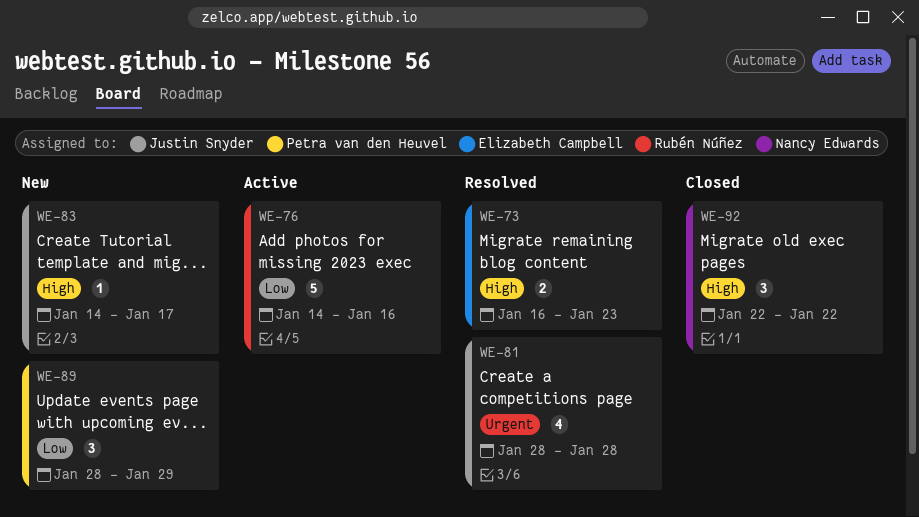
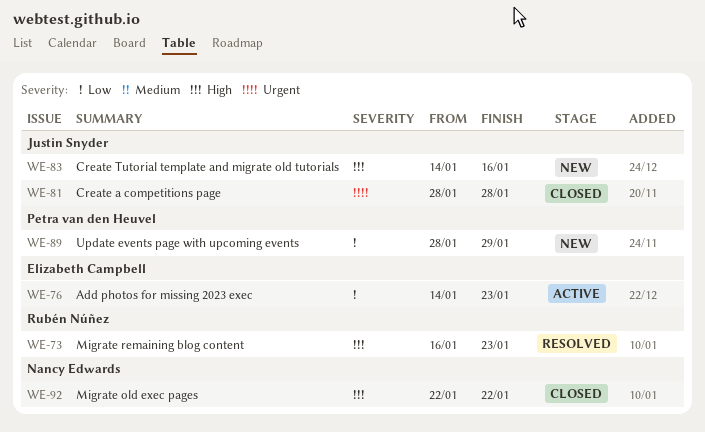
WE-73, owner: Elizabeth Campbell -> Rubén Núñez
WE-76, owner: Rubén Núñez -> Elizabeth Campbell
WE-76, due: Jan 16 -> Jan 23
WE-81, status: Resolved -> Closed
WE-83, due: Jan 17 -> Jan 16

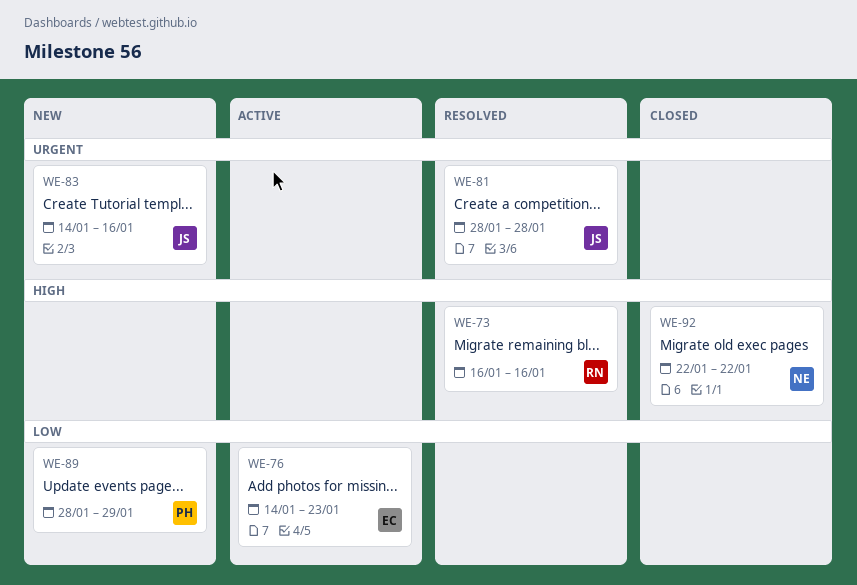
WE-73, due: Jan 23 -> Jan 16
WE-81, status: Closed -> Resolved
WE-83, priority: High -> Urgent

